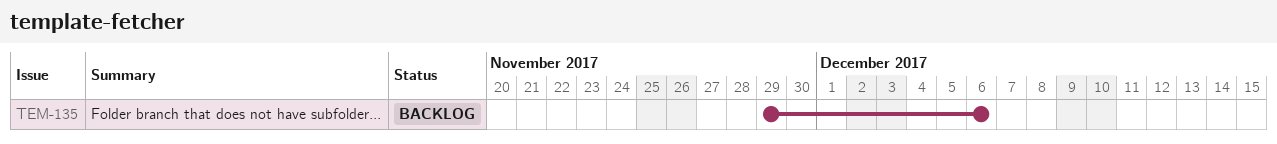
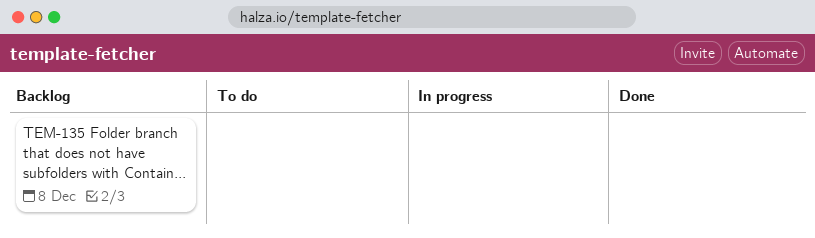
TEM-135, due: Dec 6 -> Dec 8

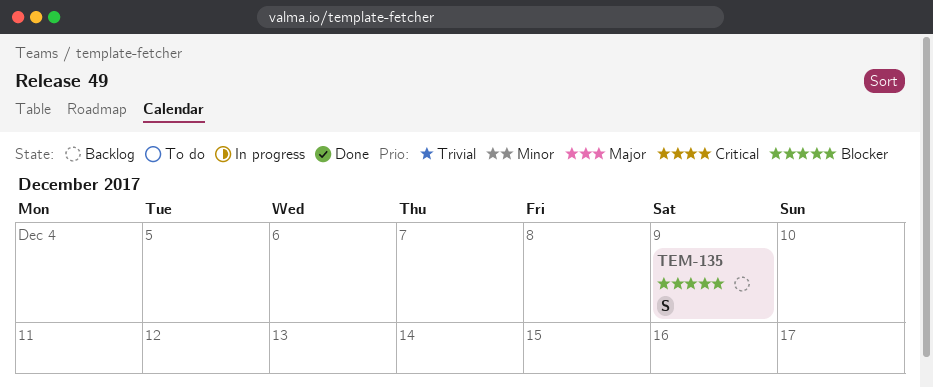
TEM-135, due: Dec 8 -> Dec 9

